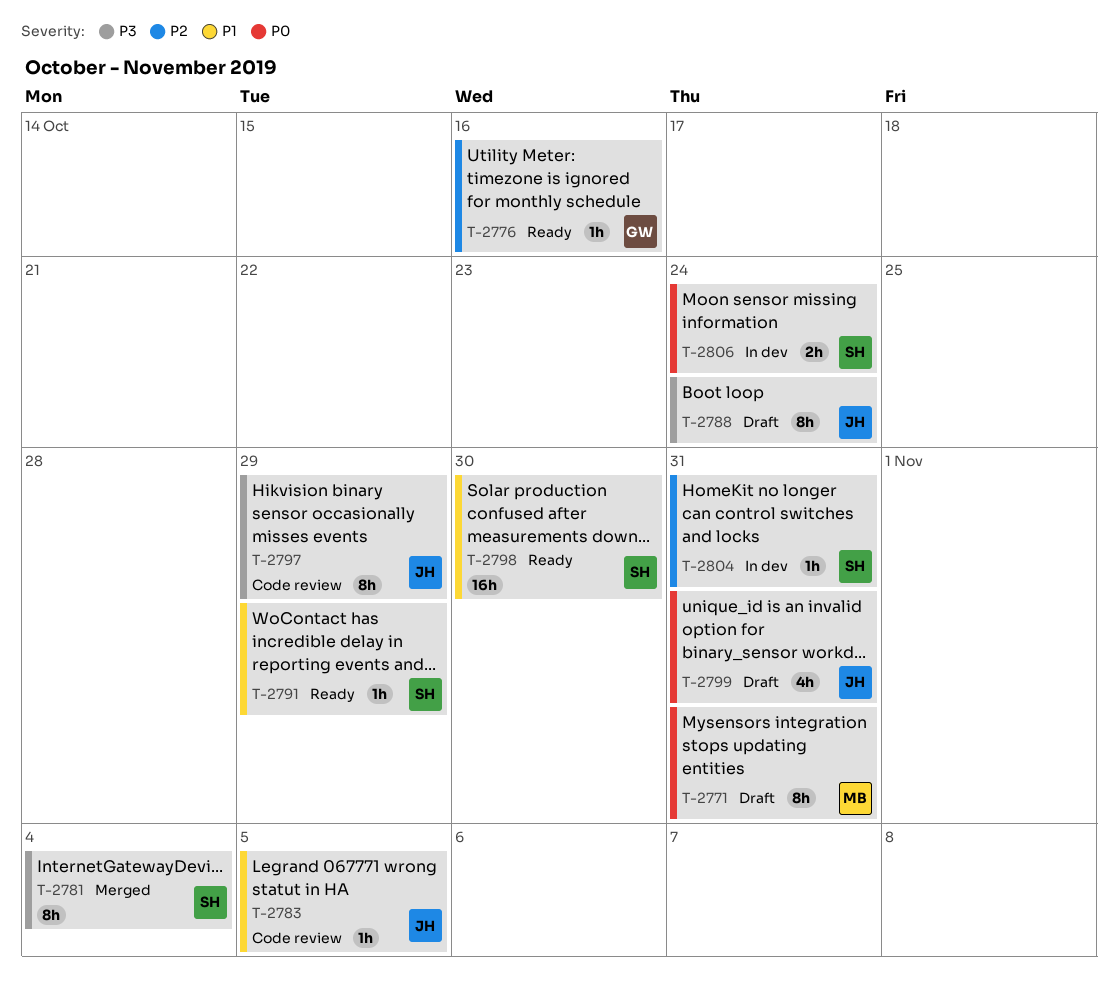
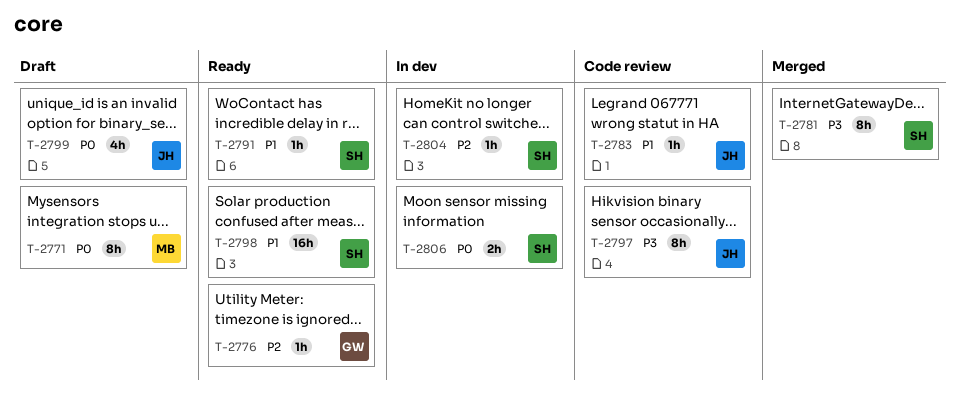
T-2788: present -> none

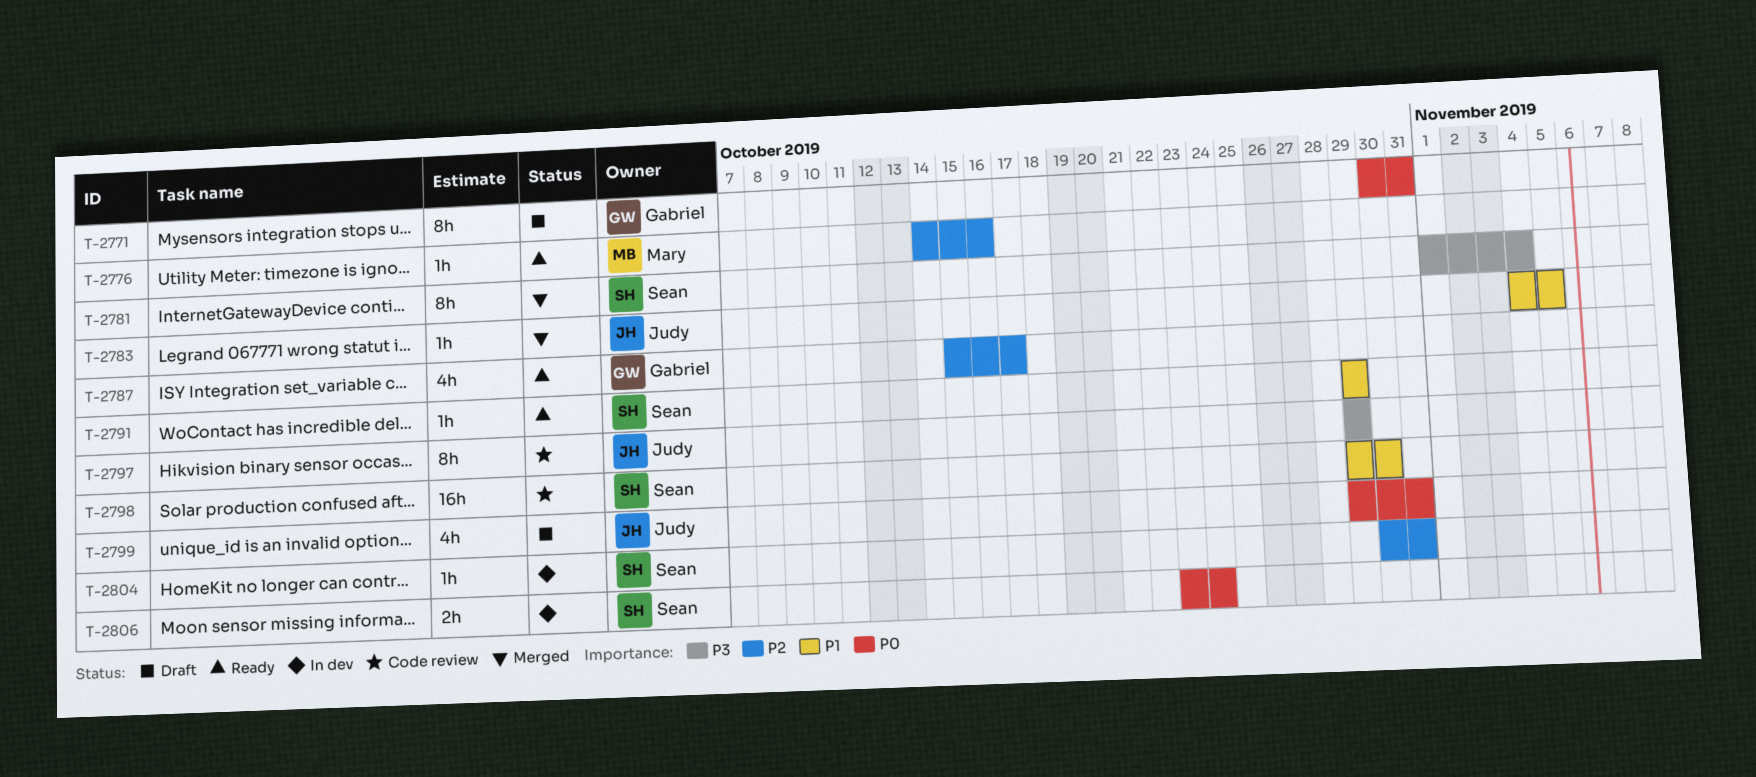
T-2771, owner: Mary -> Gabriel
T-2776, owner: Gabriel -> Mary
T-2783, status: Code review -> Merged
T-2787: none -> present
T-2798, status: Ready -> Code review

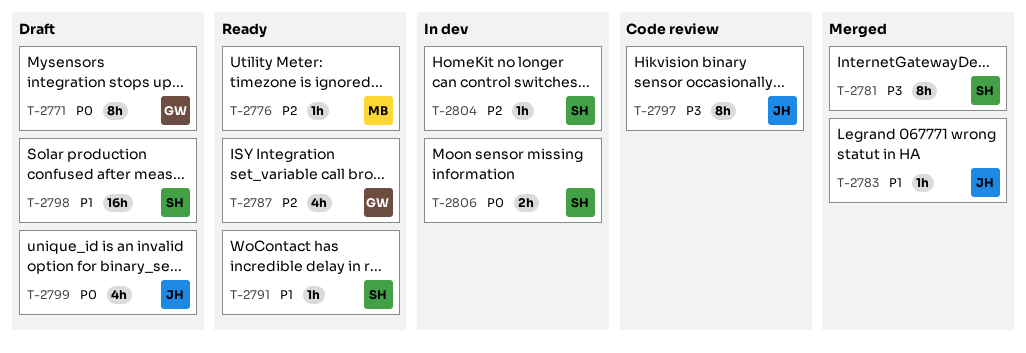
T-2798, status: Code review -> Draft

